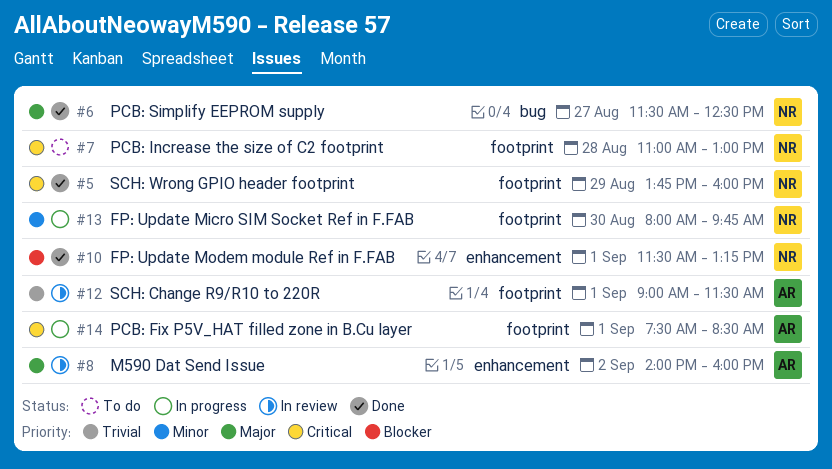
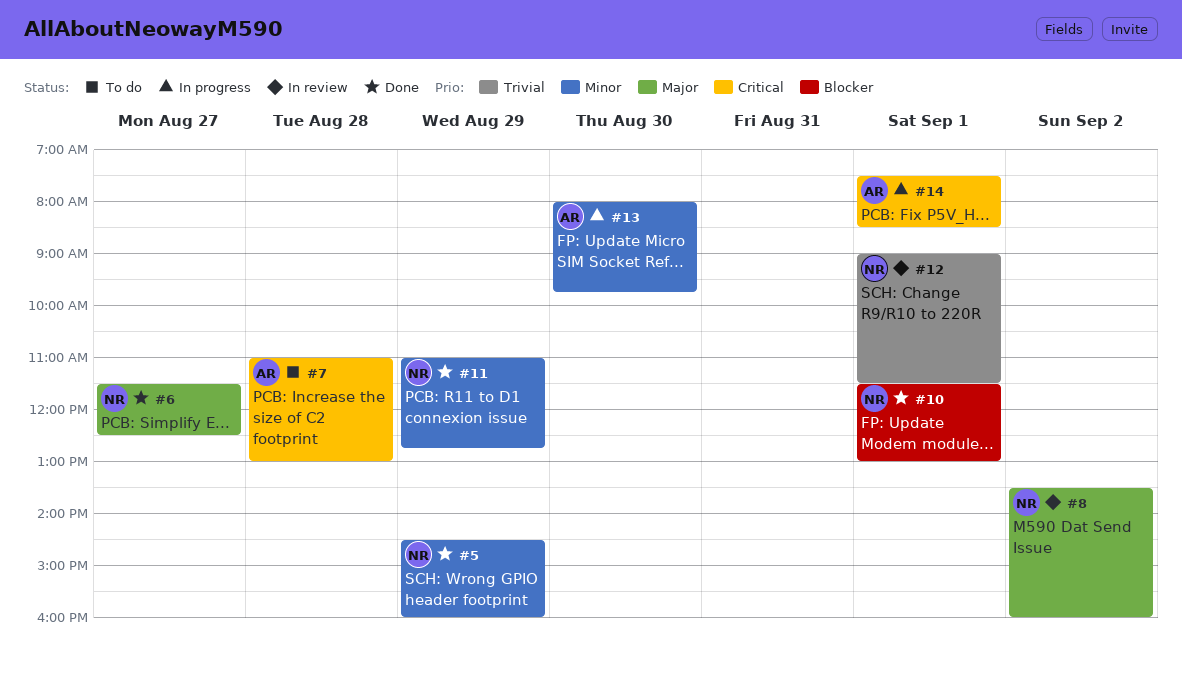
#5, priority: Critical -> Minor
#5, begins: 13:45 -> 14:30
#7, owner: NR -> AR
#8, owner: AR -> NR
#8, begins: 14:00 -> 13:30
#10, ends: 13:15 -> 13:00
#11: none -> present
#12, owner: AR -> NR
#13, owner: NR -> AR

